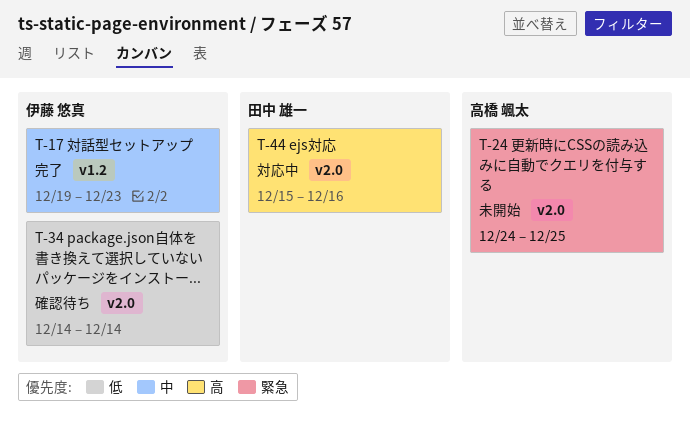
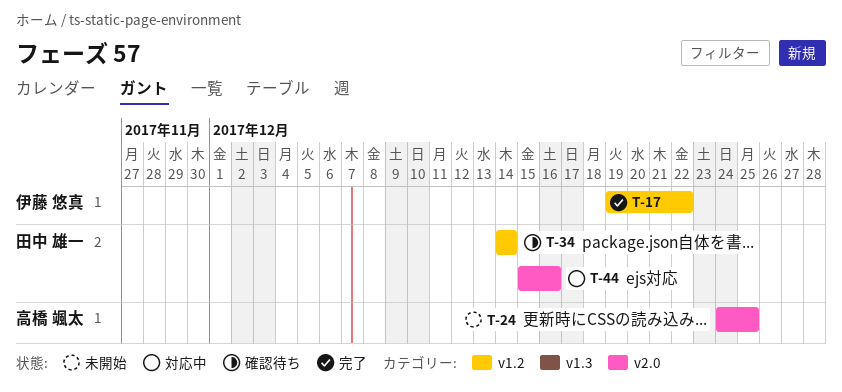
T-17, due: Dec 23 -> Dec 22
T-34, owner: 伊藤 悠真 -> 田中 雄一
T-34, label: v2.0 -> v1.2

